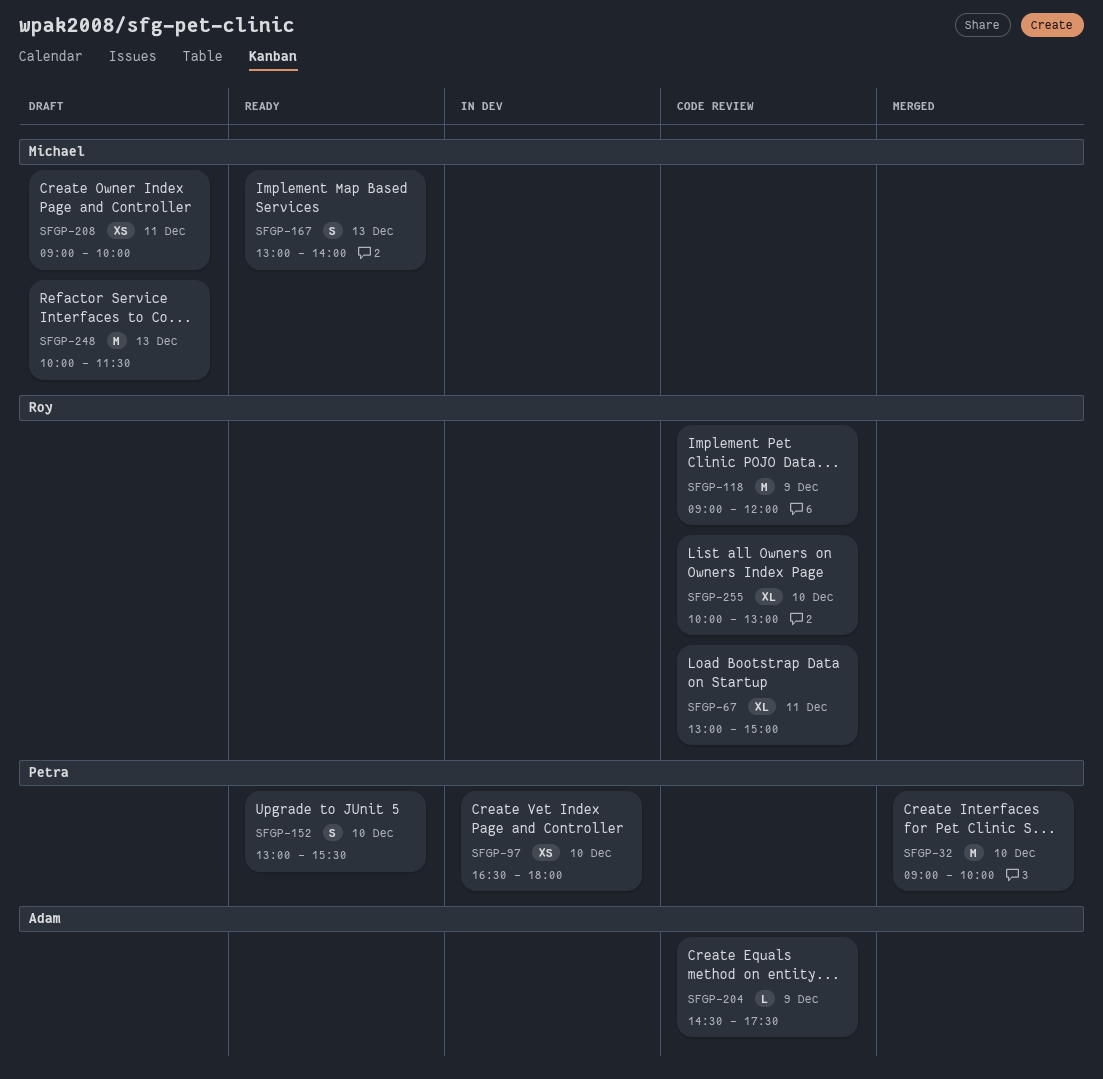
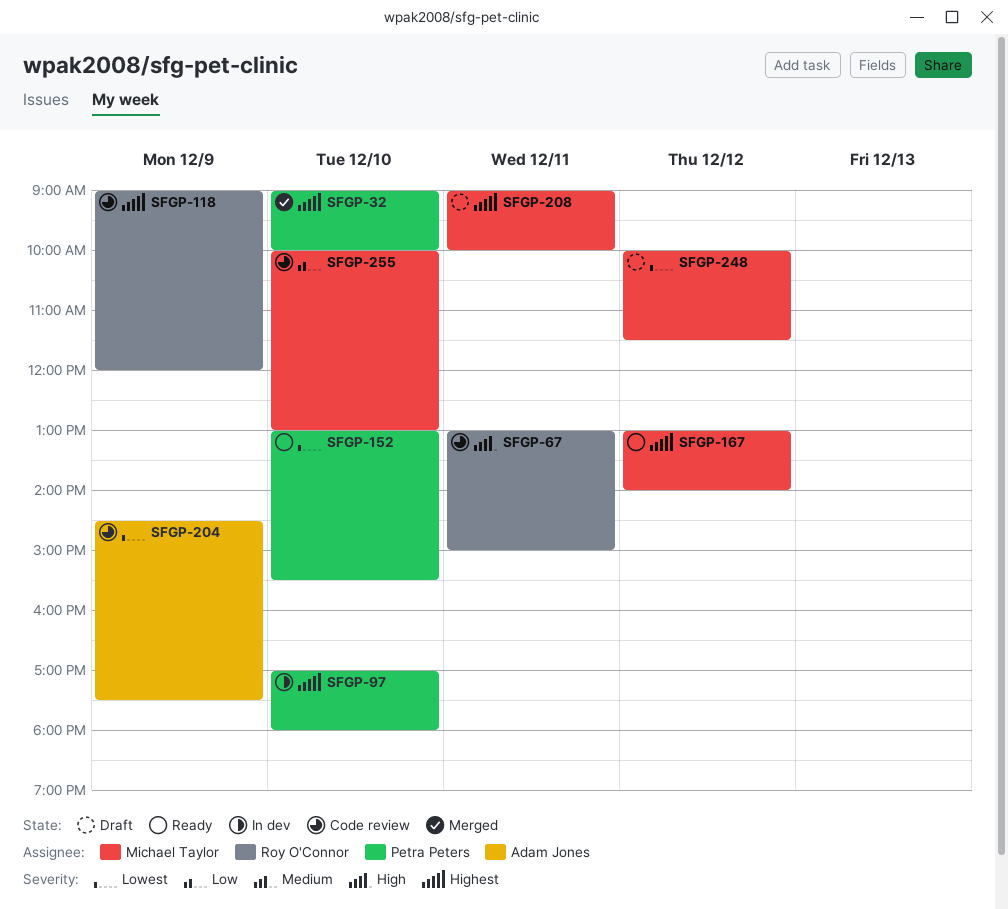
SFGP-97, begins: 16:30 -> 17:00
SFGP-167, day: Dec 13 -> Dec 12
SFGP-248, day: Dec 13 -> Dec 12
SFGP-255, owner: Roy O'Connor -> Michael Taylor

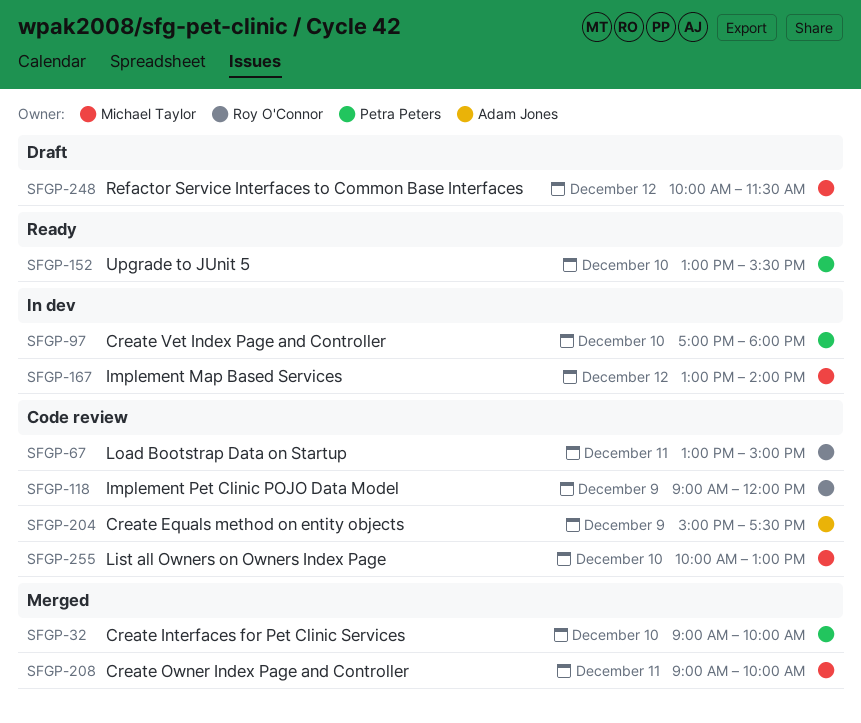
SFGP-167, status: Ready -> In dev
SFGP-204, begins: 14:30 -> 15:00
SFGP-208, status: Draft -> Merged

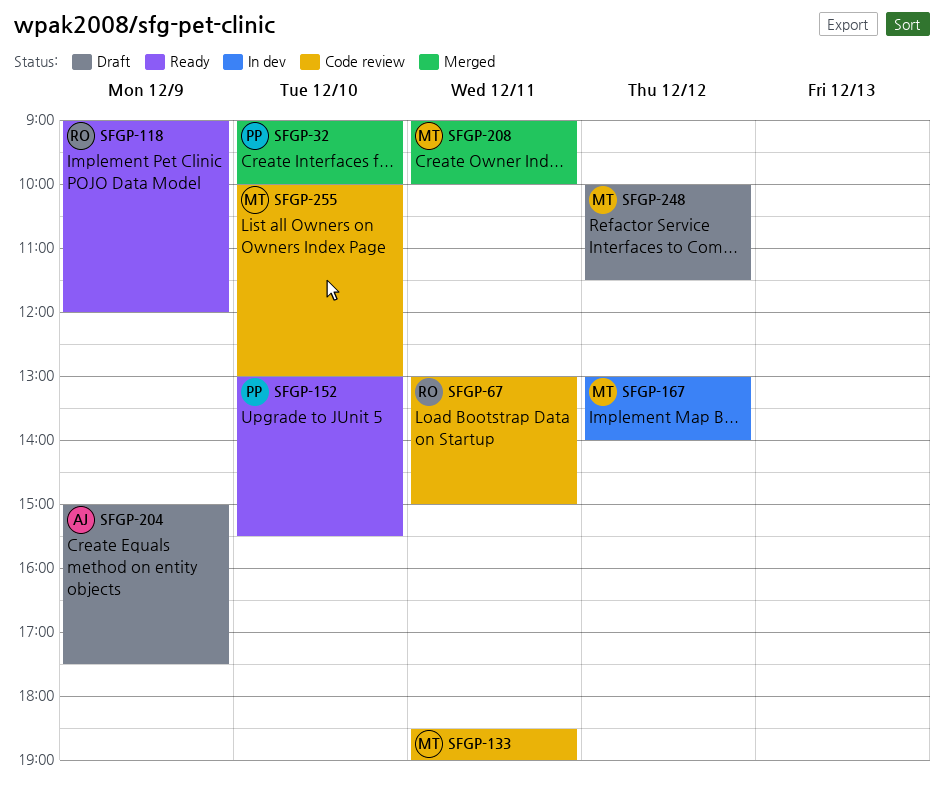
SFGP-97: present -> none
SFGP-118, status: Code review -> Ready
SFGP-133: none -> present
SFGP-204, status: Code review -> Draft

